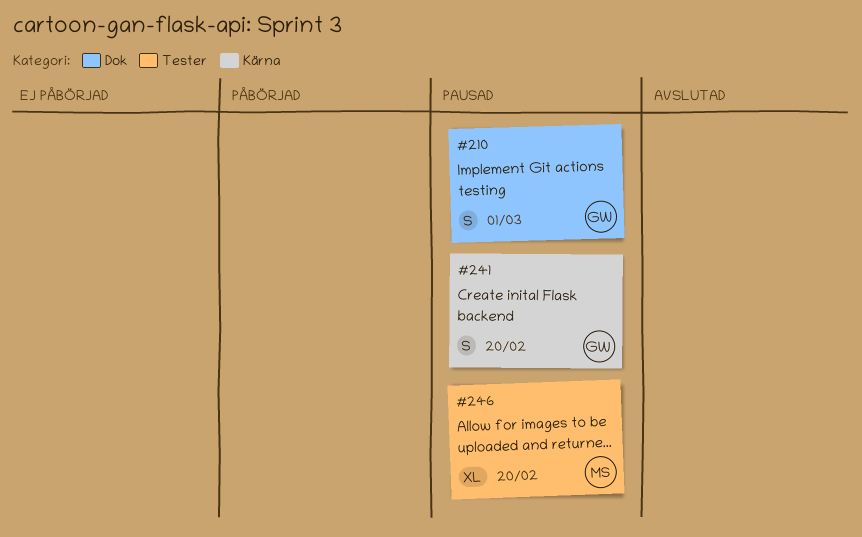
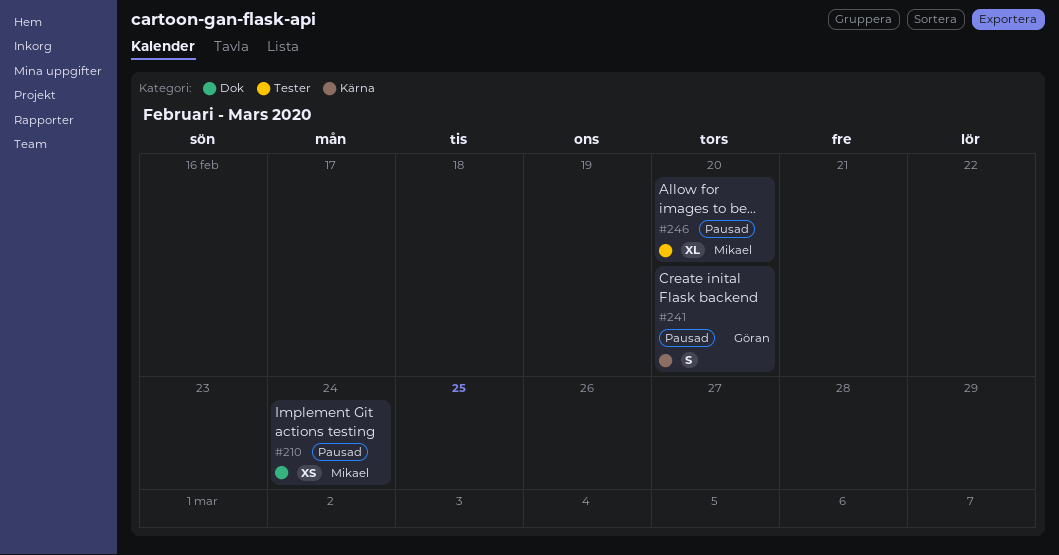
#210, owner: Göran -> Mikael
#210, estimate: S -> XS
#210, due: Mar 1 -> Feb 24

